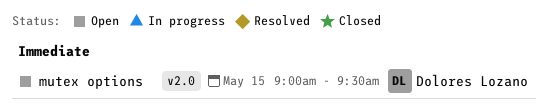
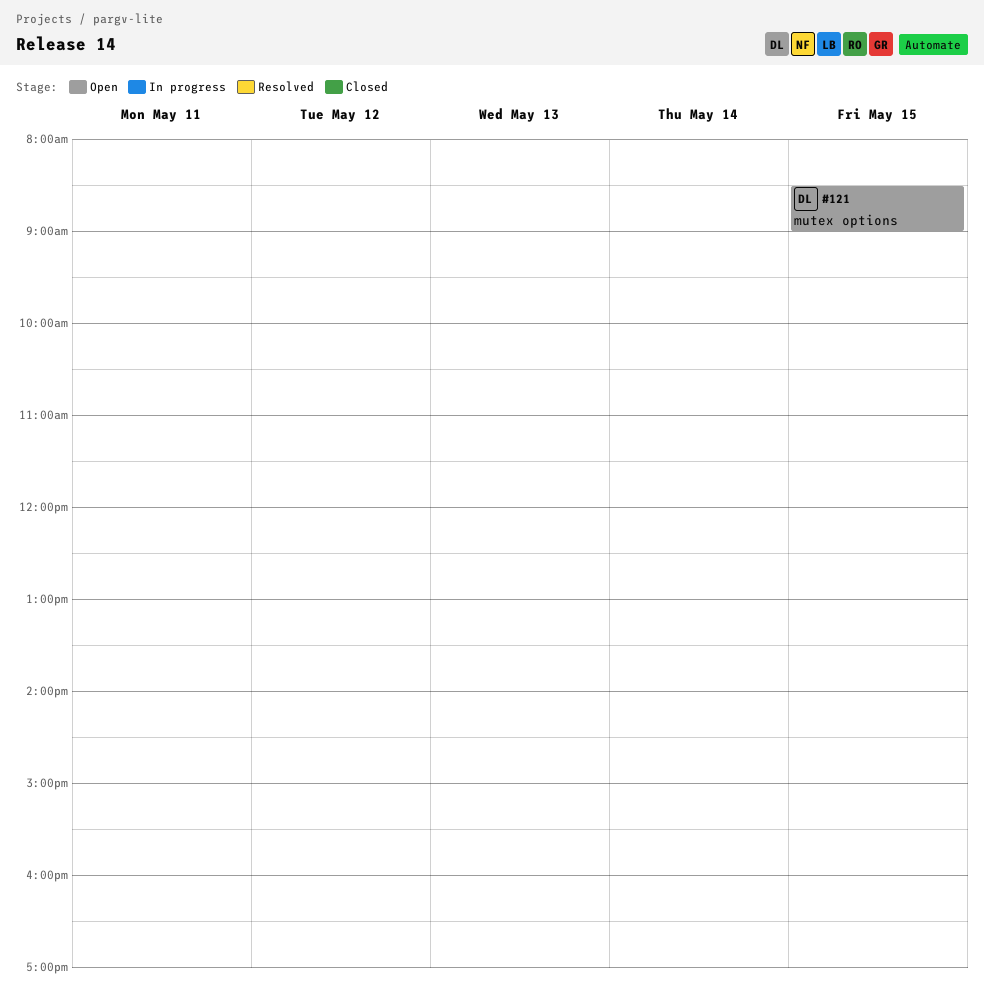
mutex options, begins: 09:00 -> 08:30
mutex options, ends: 09:30 -> 09:00

